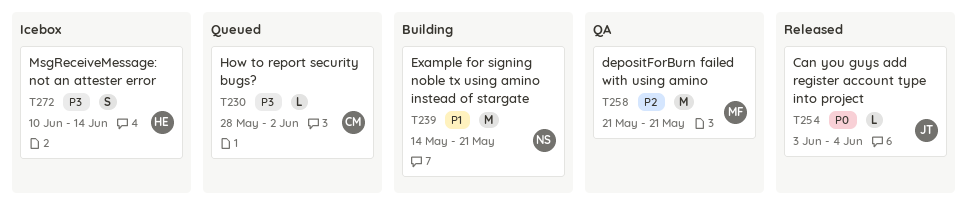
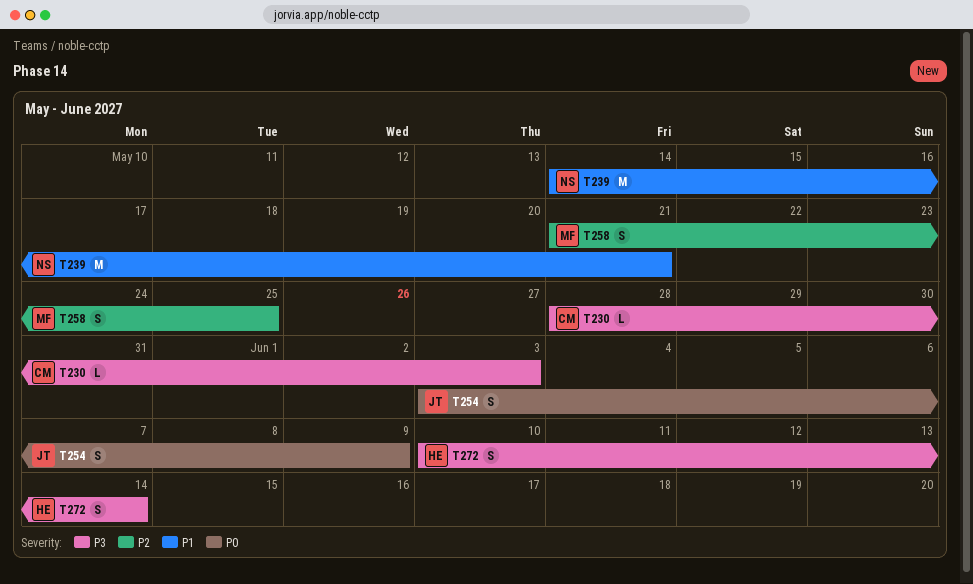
T230, due: Jun 2 -> Jun 3
T254, estimate: L -> S
T254, due: Jun 4 -> Jun 9
T258, estimate: M -> S
T258, due: May 21 -> May 25

